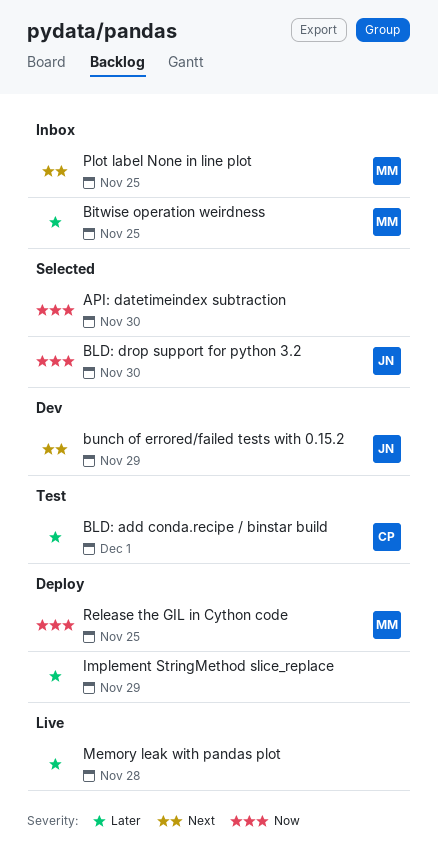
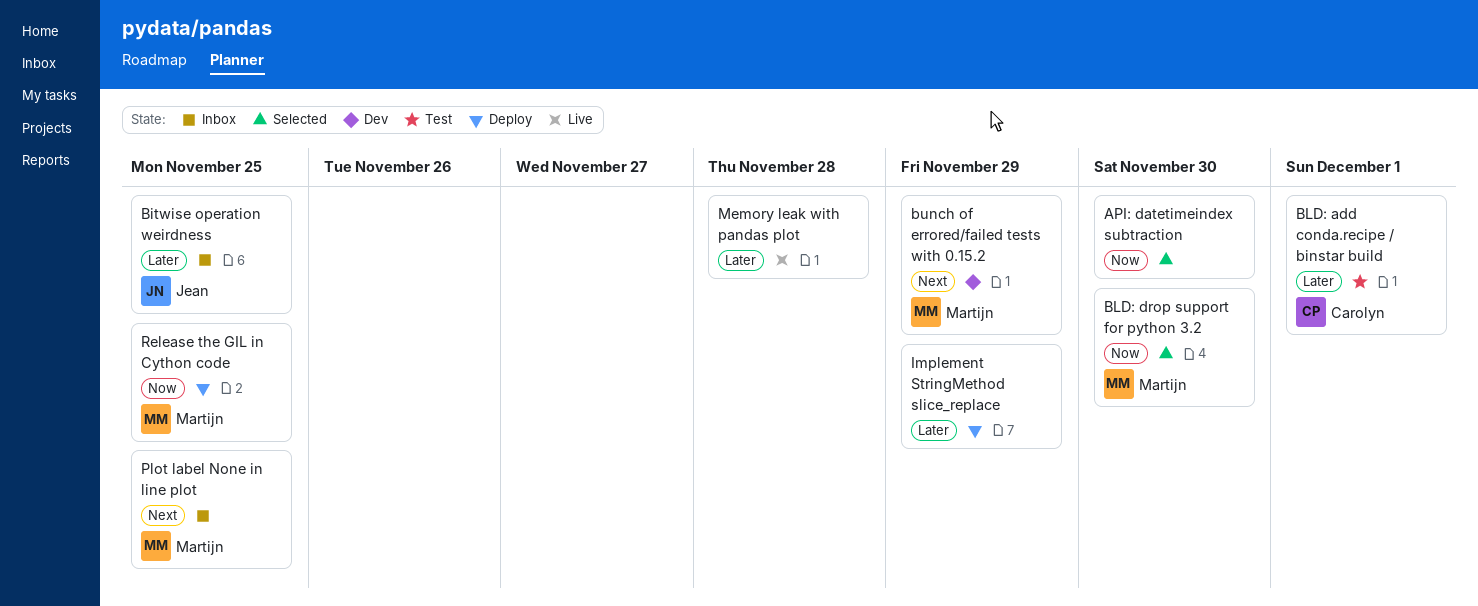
Bitwise operation weirdness, owner: Martijn -> Jean
BLD: drop support for python 3.2, owner: Jean -> Martijn
bunch of errored/failed tests with 0.15.2, owner: Jean -> Martijn

